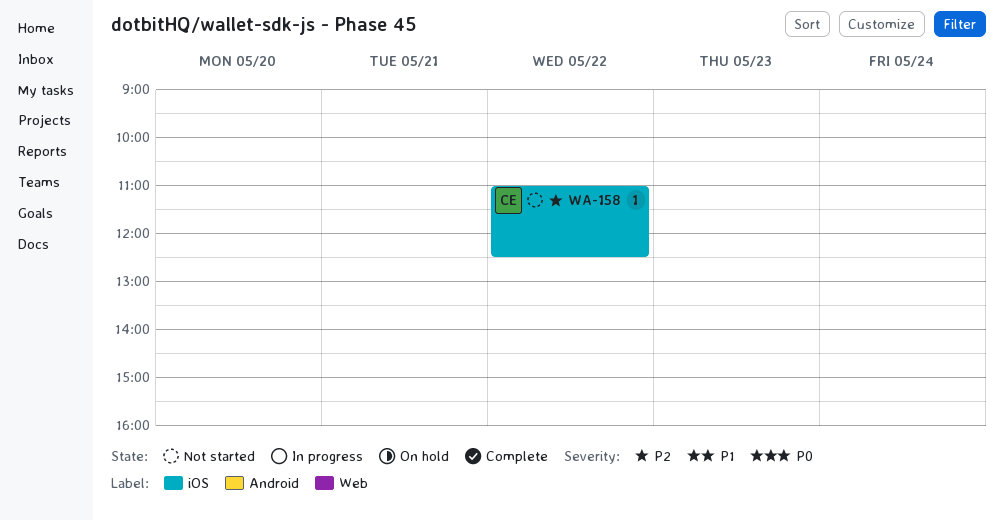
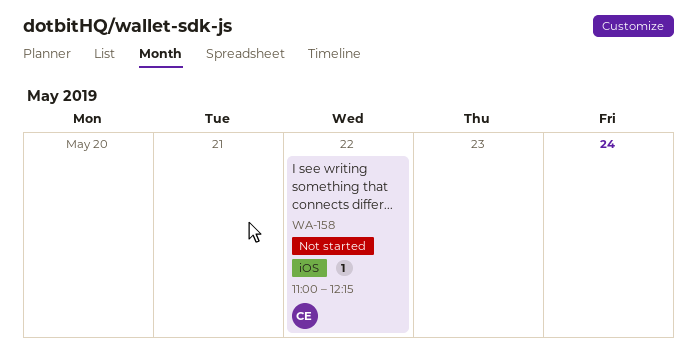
WA-158, ends: 12:30 -> 12:15

